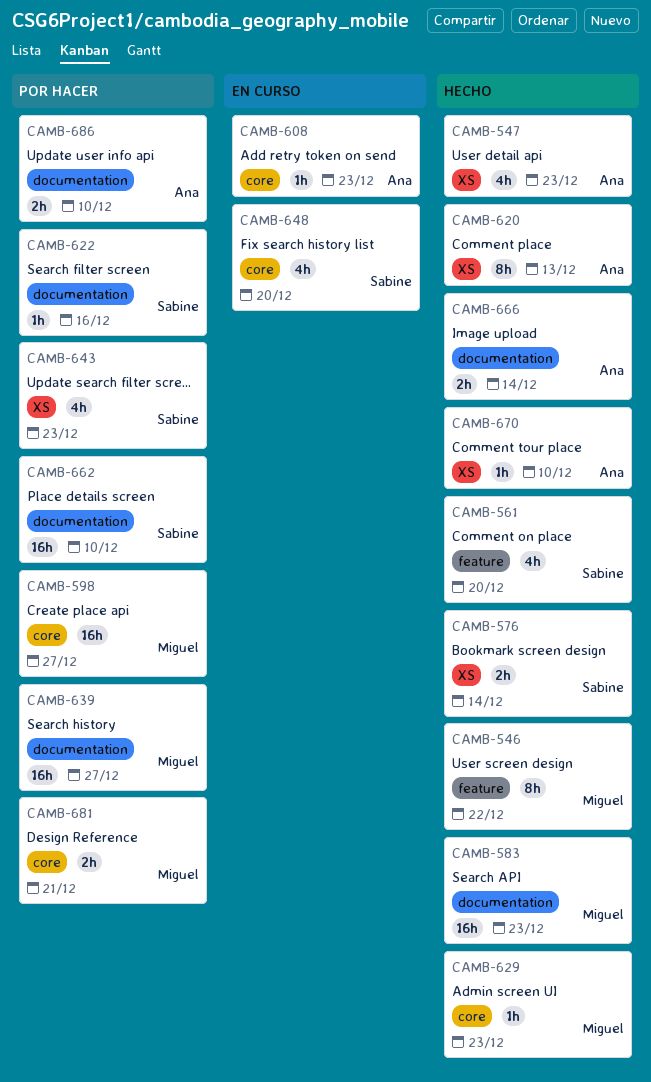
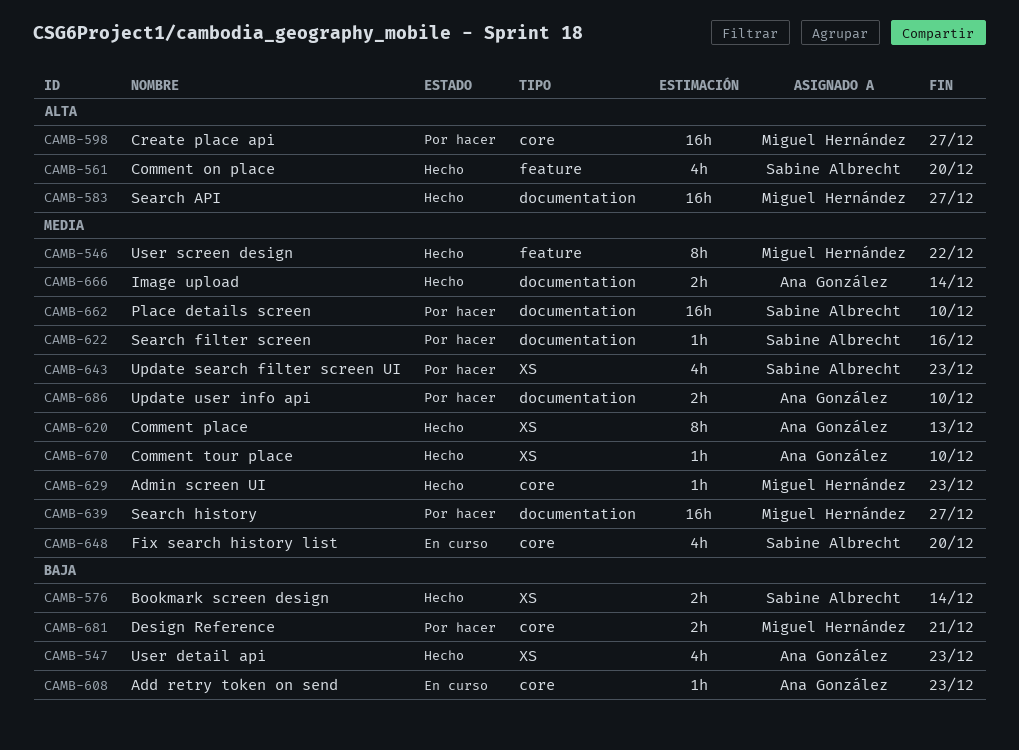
CAMB-583, due: Dec 23 -> Dec 27

